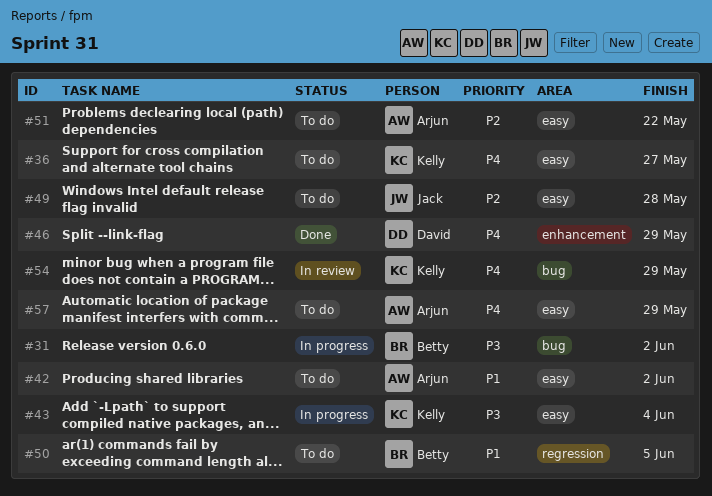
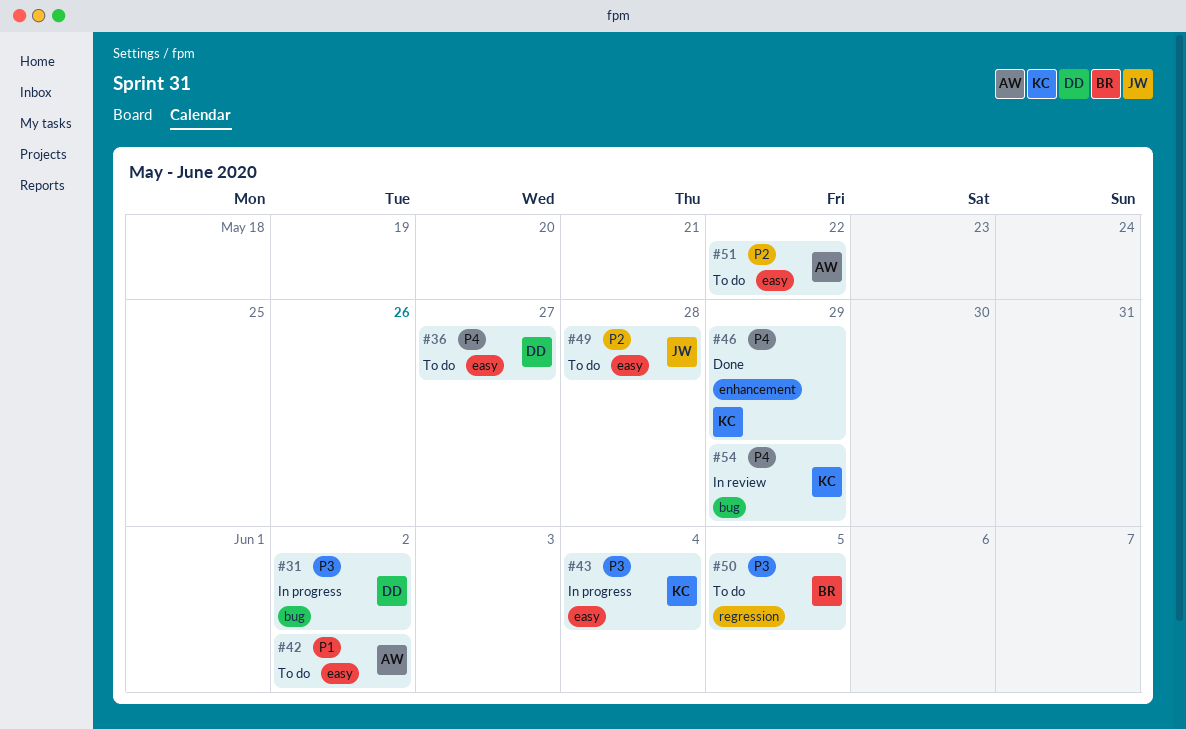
#31, owner: Betty -> David
#36, owner: Kelly -> David
#46, owner: David -> Kelly
#50, priority: P1 -> P3
#57: present -> none

